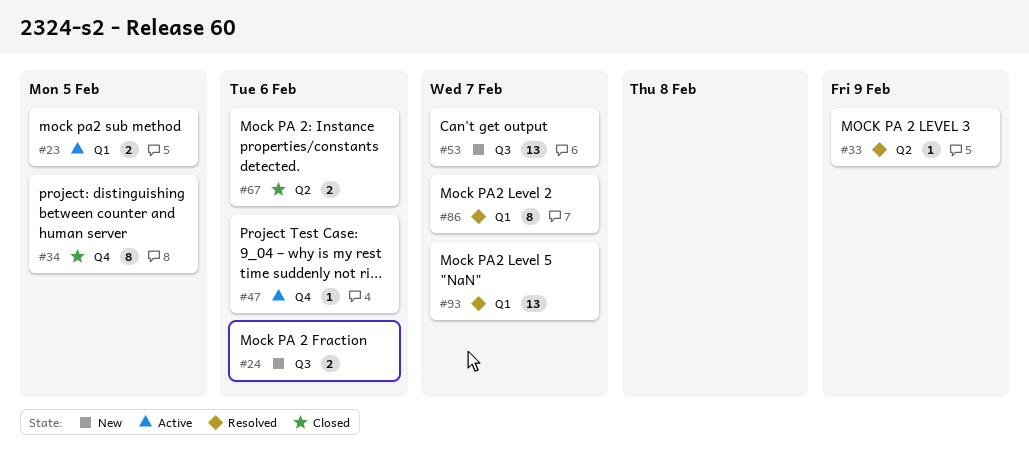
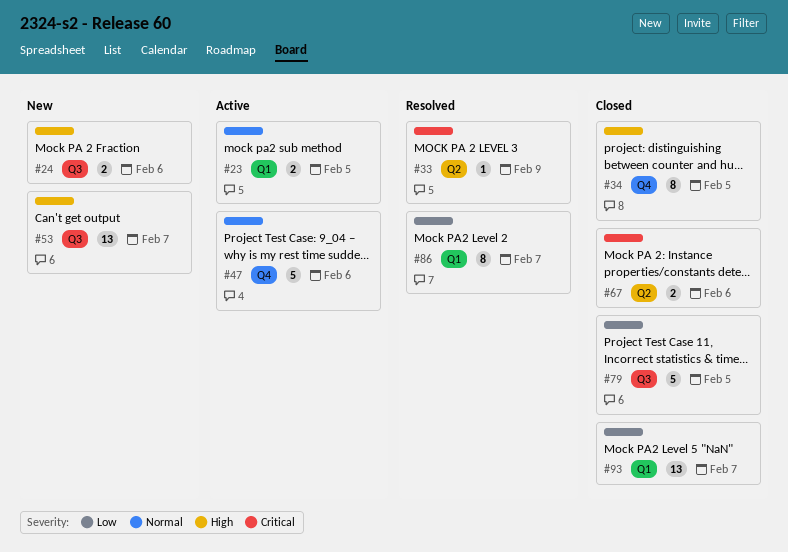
#47, estimate: 1 -> 5
#79: none -> present
#93, status: Resolved -> Closed

